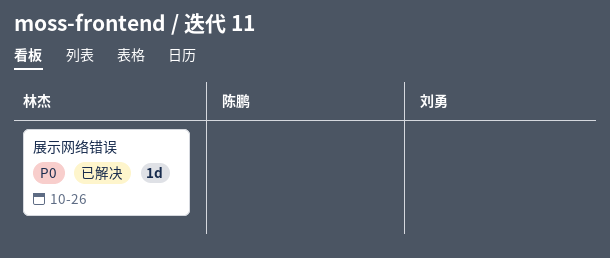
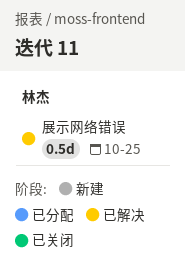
展示网络错误, estimate: 1d -> 0.5d
展示网络错误, due: Oct 26 -> Oct 25

